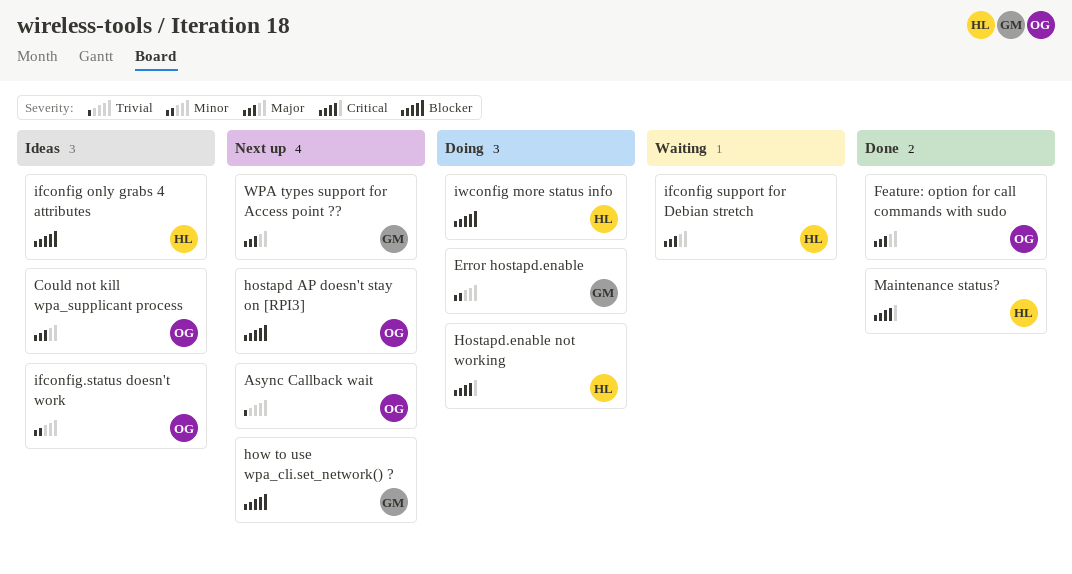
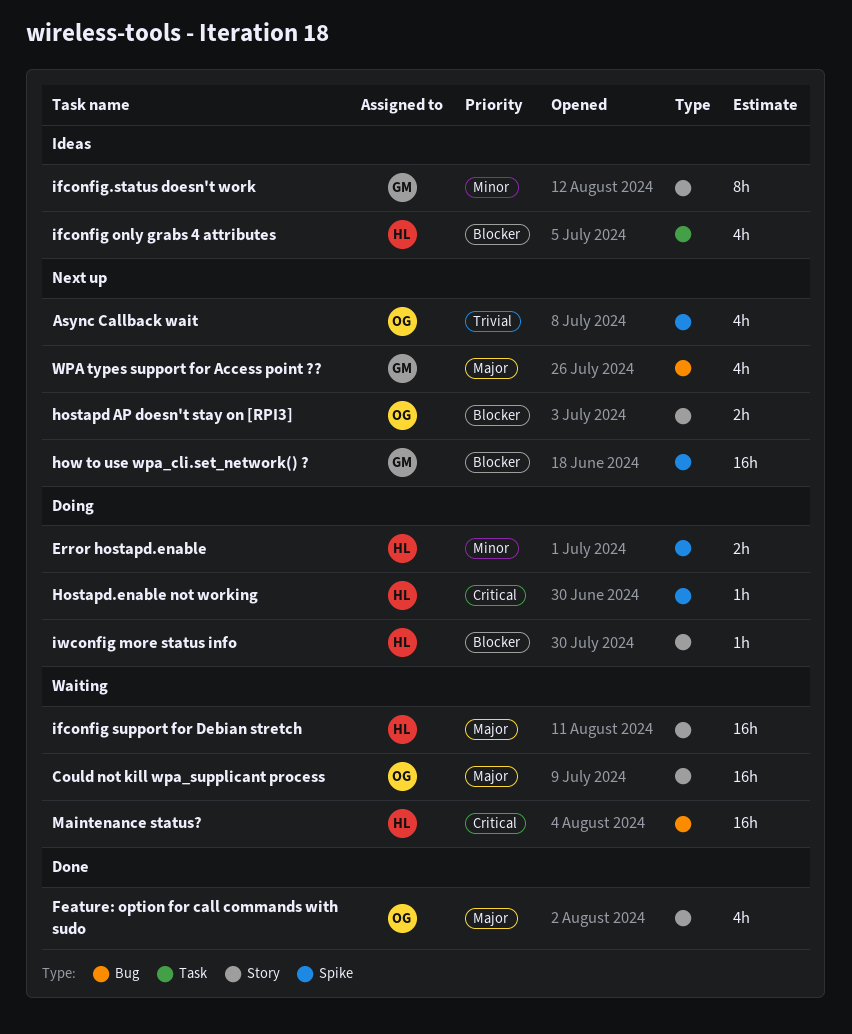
Could not kill wpa_supplicant process, status: Ideas -> Waiting
Error hostapd.enable, owner: GM -> HL
ifconfig.status doesn't work, owner: OG -> GM
Maintenance status?, status: Done -> Waiting

